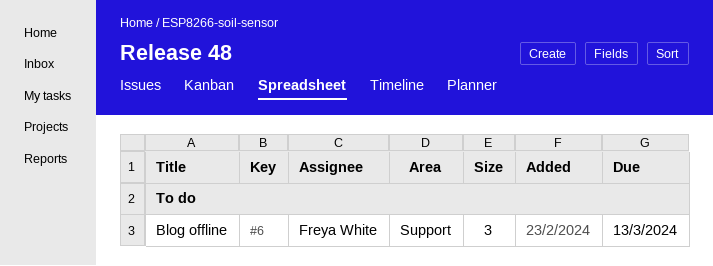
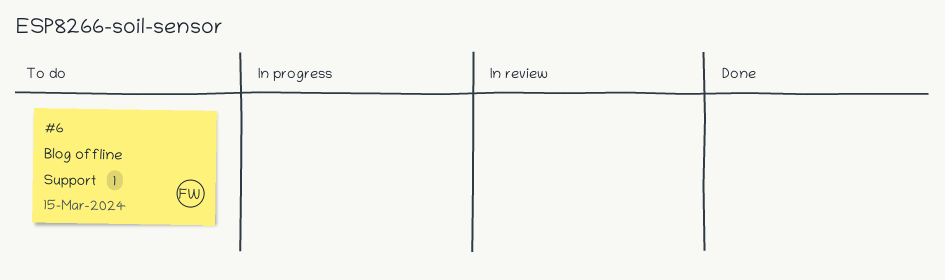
#6, estimate: 3 -> 1
#6, due: Mar 13 -> Mar 15

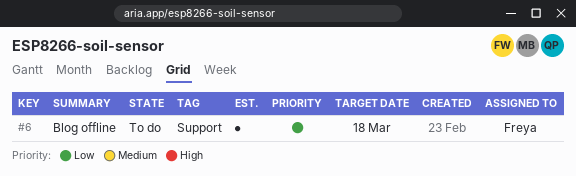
#6, due: Mar 15 -> Mar 18

